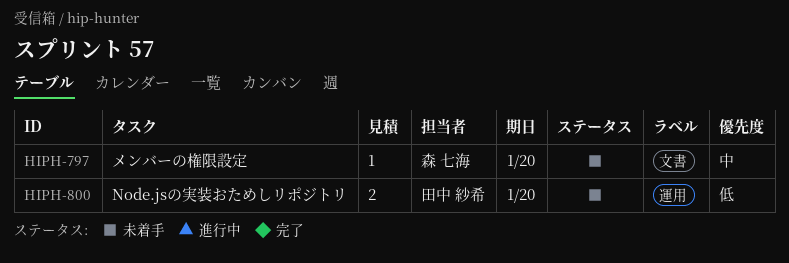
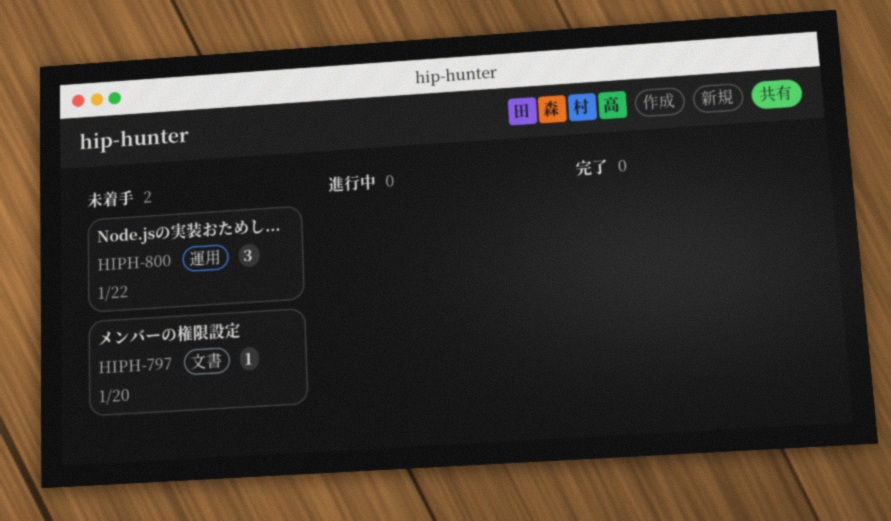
HIPH-800, estimate: 2 -> 3
HIPH-800, due: Jan 20 -> Jan 22

